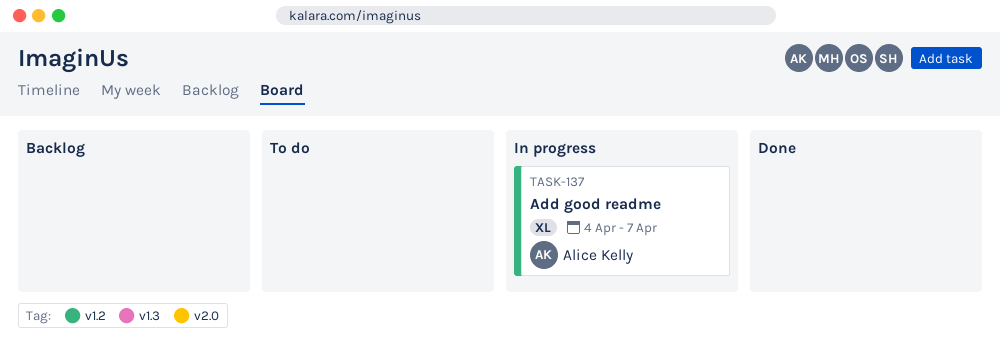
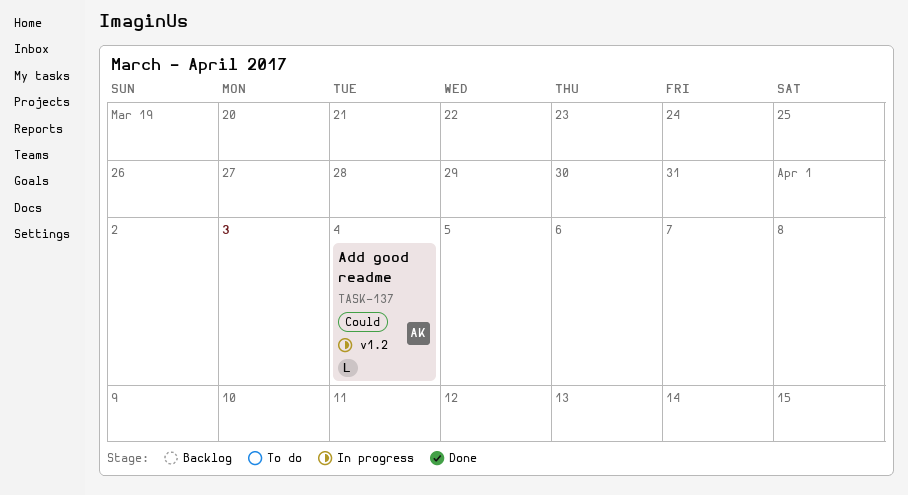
TASK-137, estimate: XL -> L
TASK-137, due: Apr 7 -> Apr 4

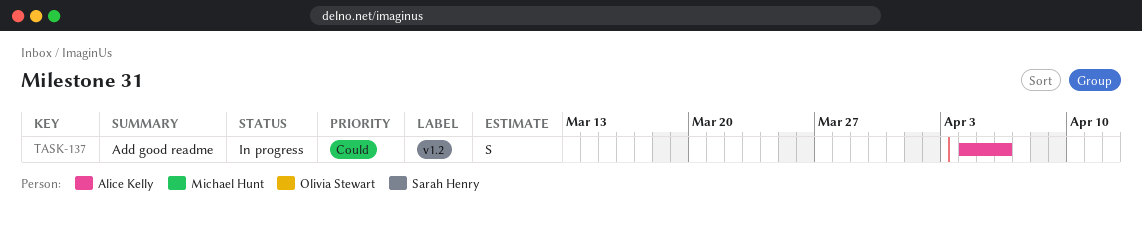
TASK-137, estimate: L -> S
TASK-137, due: Apr 4 -> Apr 6

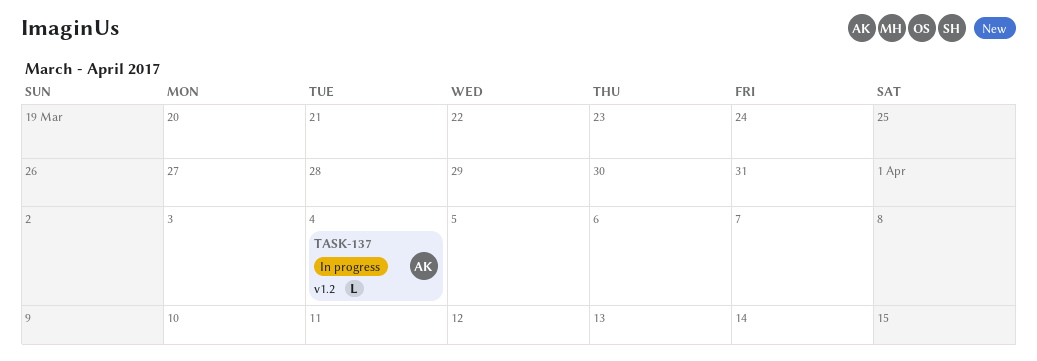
TASK-137, estimate: S -> L
TASK-137, due: Apr 6 -> Apr 4

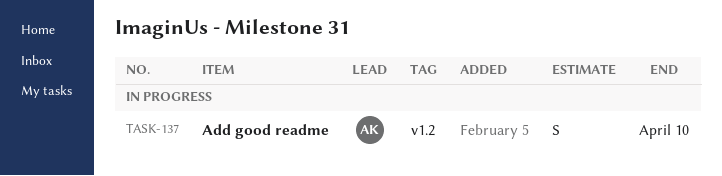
TASK-137, estimate: L -> S
TASK-137, due: Apr 4 -> Apr 10

